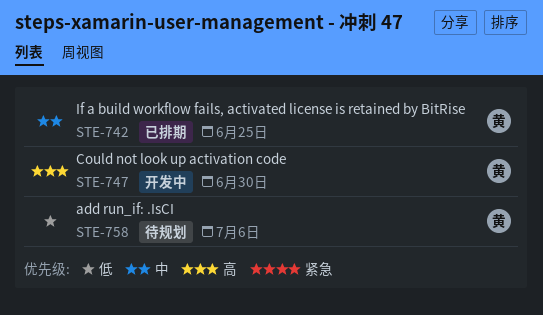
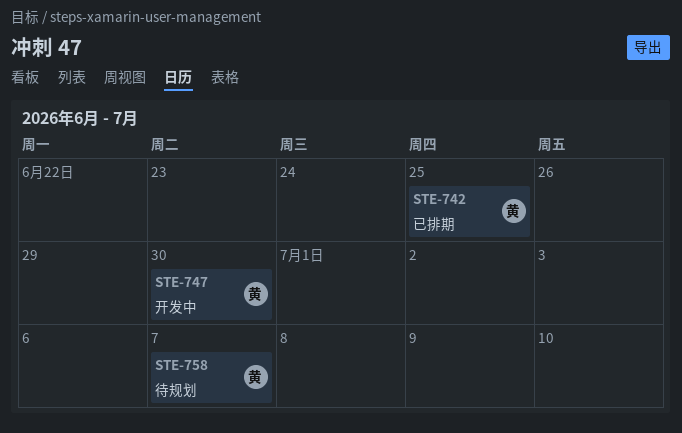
STE-758, due: Jul 6 -> Jul 7

